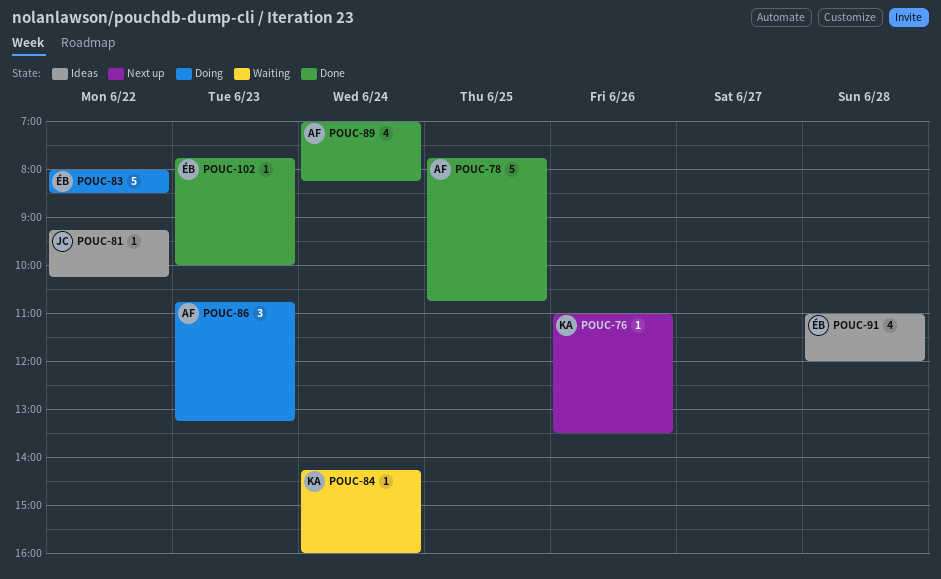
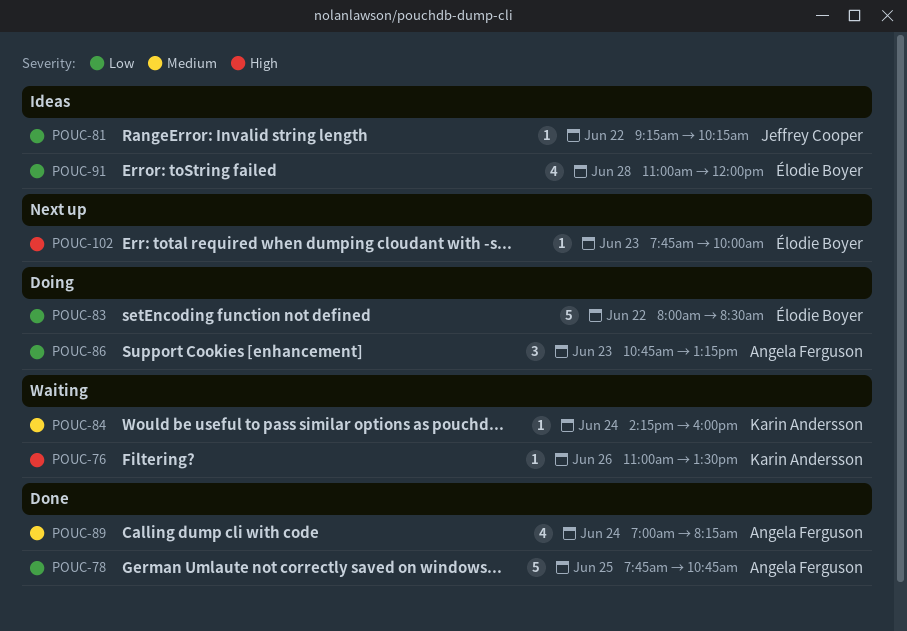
POUC-76, status: Next up -> Waiting
POUC-102, status: Done -> Next up

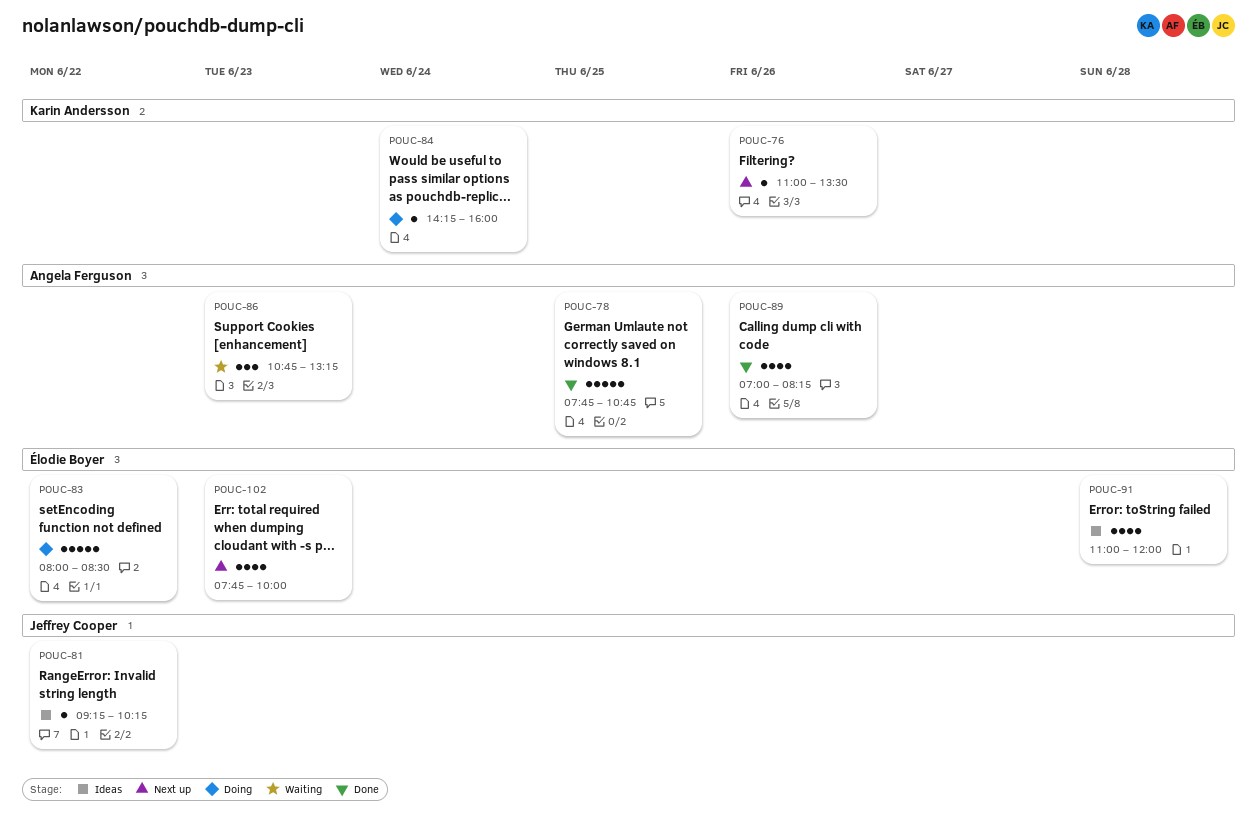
POUC-76, status: Waiting -> Next up
POUC-84, status: Waiting -> Doing
POUC-86, status: Doing -> Waiting
POUC-89, day: Jun 24 -> Jun 26
POUC-102, estimate: 1 -> 4

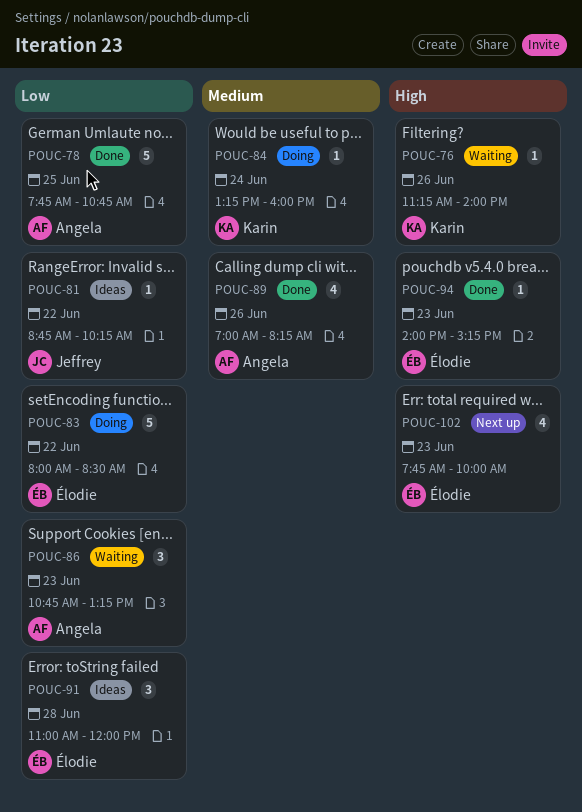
POUC-76, status: Next up -> Waiting
POUC-76, begins: 11:00 -> 11:15
POUC-76, ends: 13:30 -> 14:00
POUC-81, begins: 09:15 -> 08:45
POUC-84, begins: 14:15 -> 13:15
POUC-91, estimate: 4 -> 3
POUC-94: none -> present

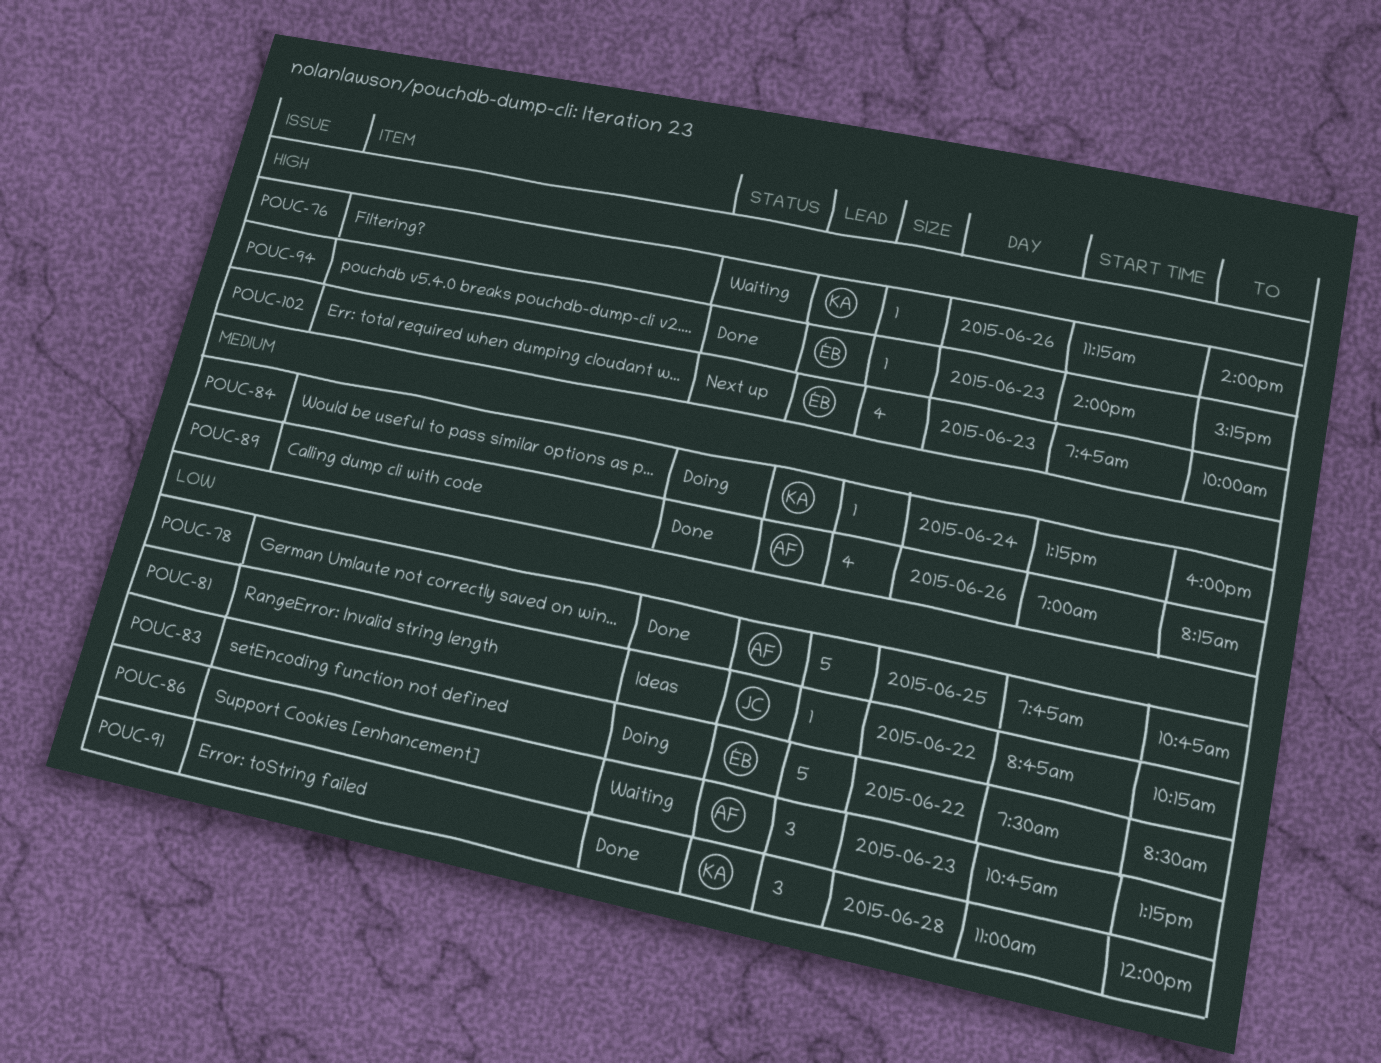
POUC-83, begins: 08:00 -> 07:30
POUC-91, status: Ideas -> Done
POUC-91, owner: Élodie -> Karin

